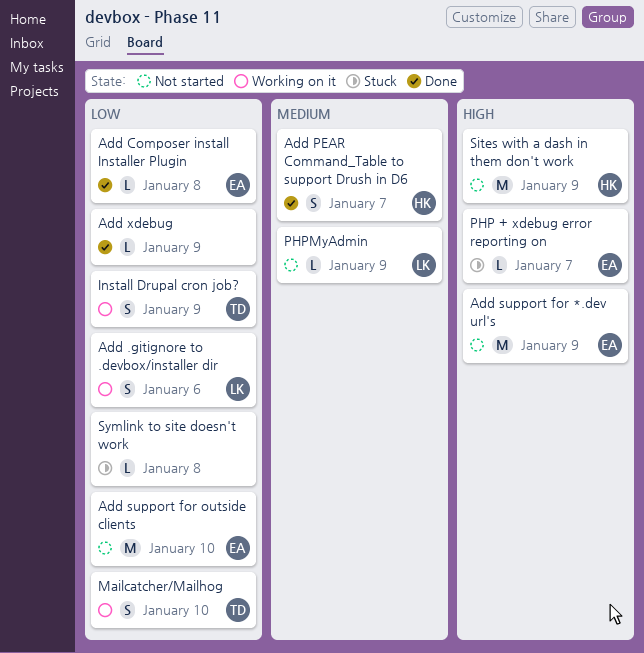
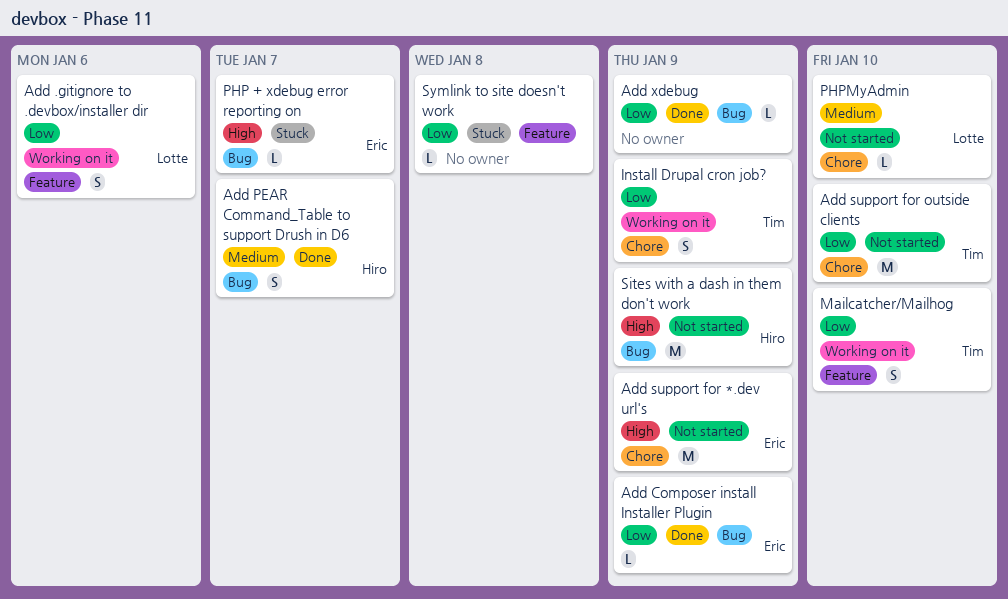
Add Composer install Installer Plugin, due: Jan 8 -> Jan 9
Add support for outside clients, owner: Eric -> Tim
PHPMyAdmin, due: Jan 9 -> Jan 10

